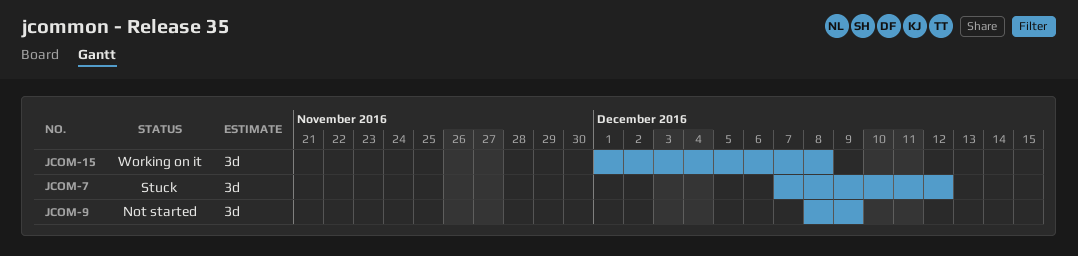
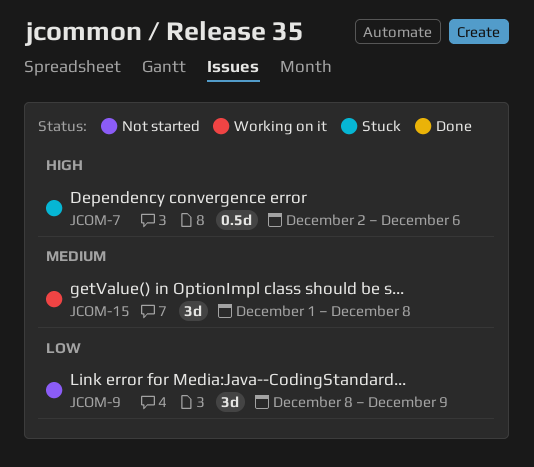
JCOM-7, estimate: 3d -> 0.5d
JCOM-7, start: Dec 7 -> Dec 2
JCOM-7, due: Dec 12 -> Dec 6

